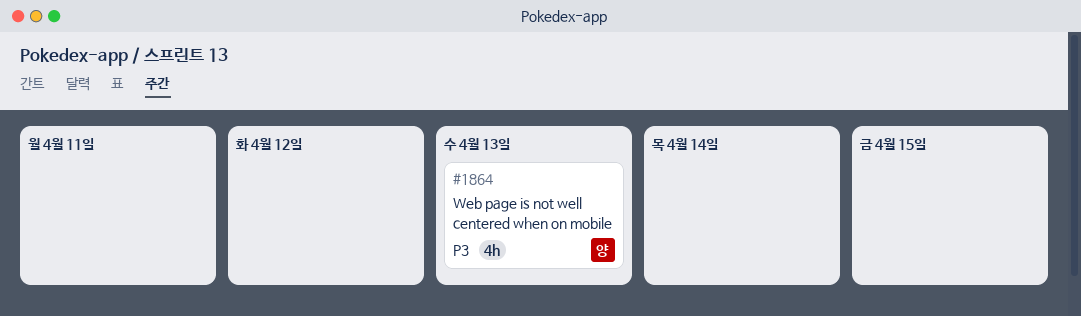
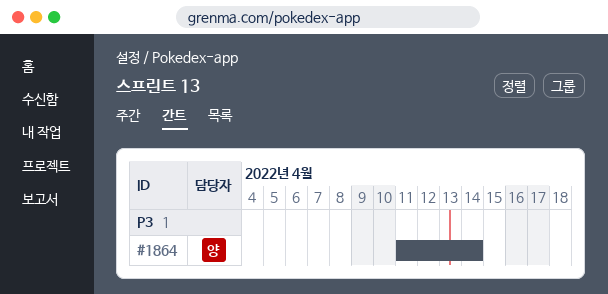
#1864, due: Apr 13 -> Apr 14

